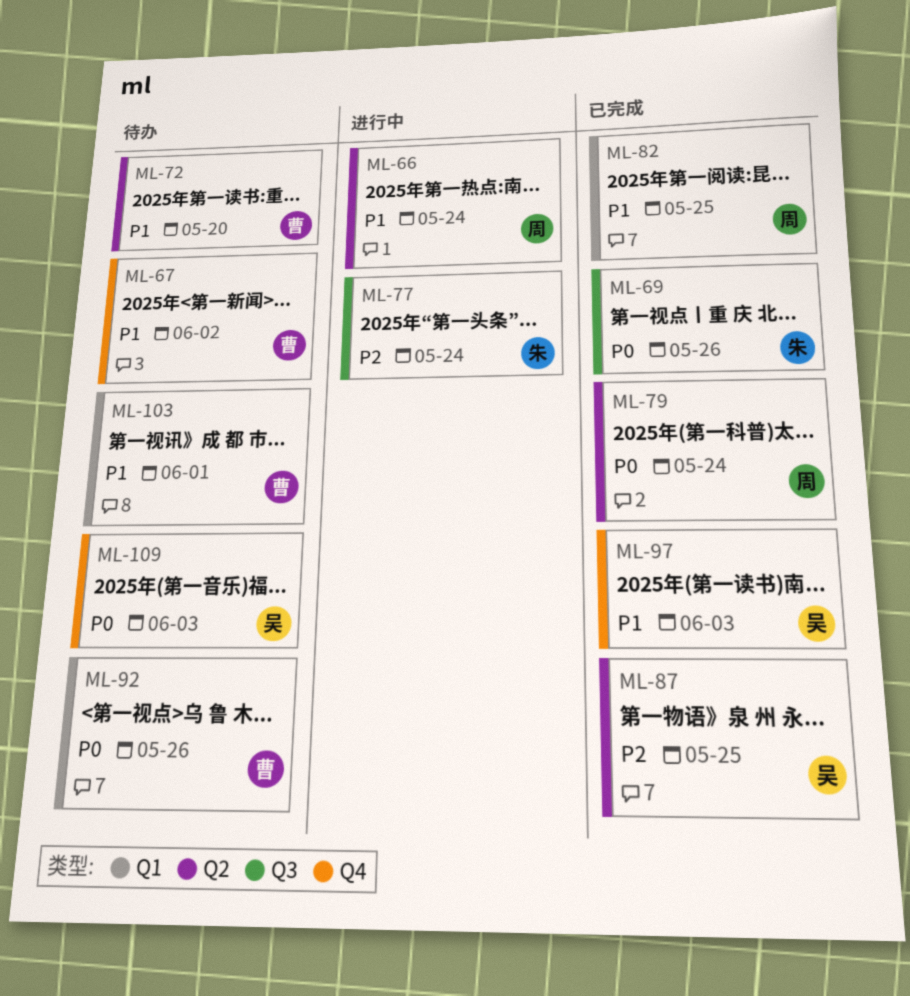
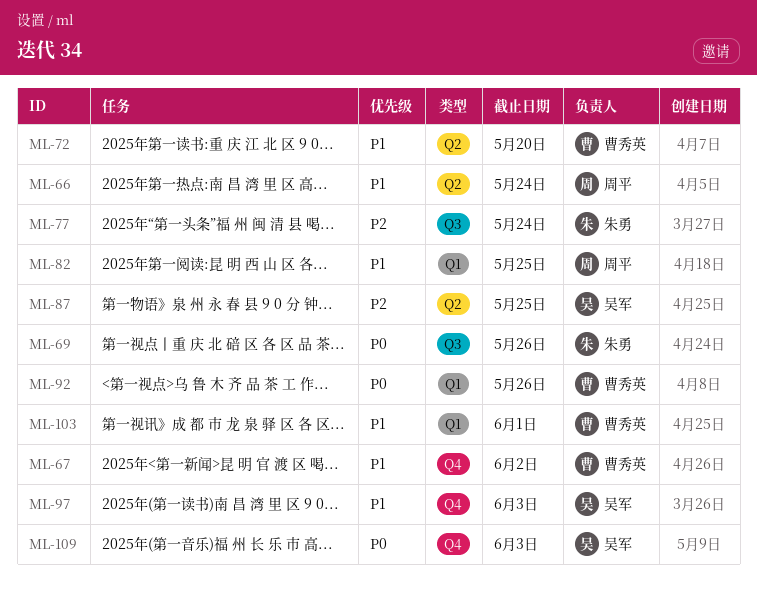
ML-79: present -> none

